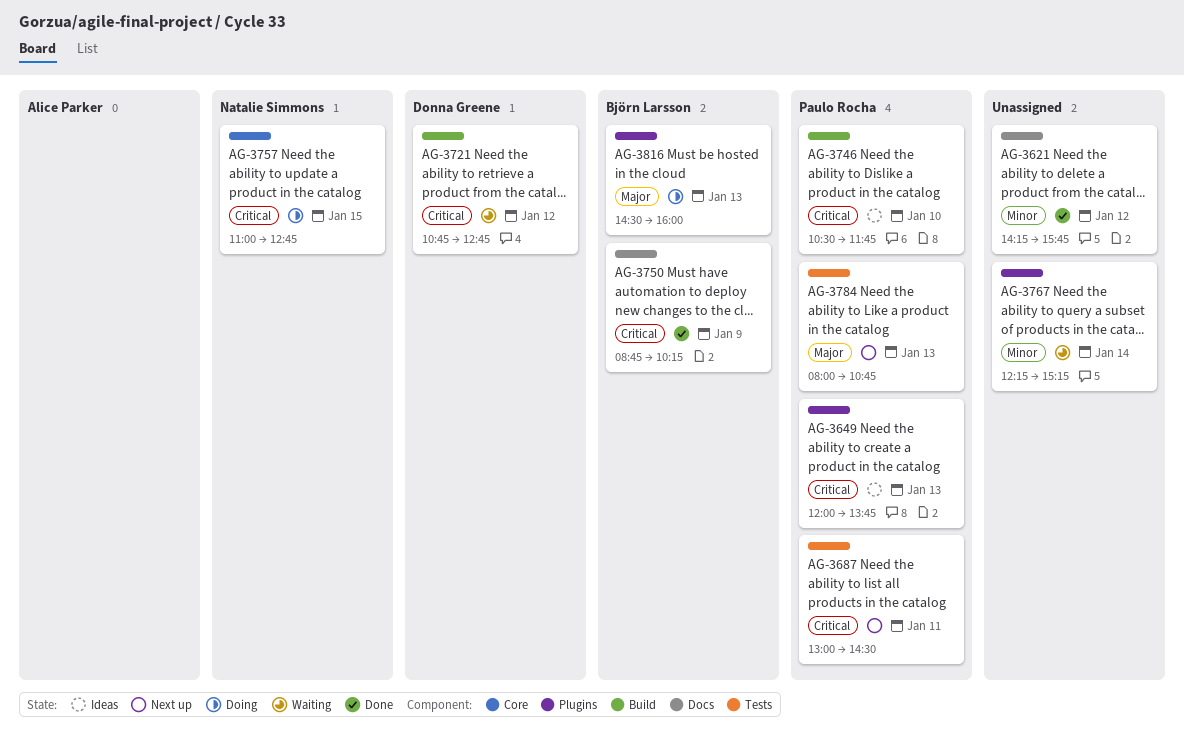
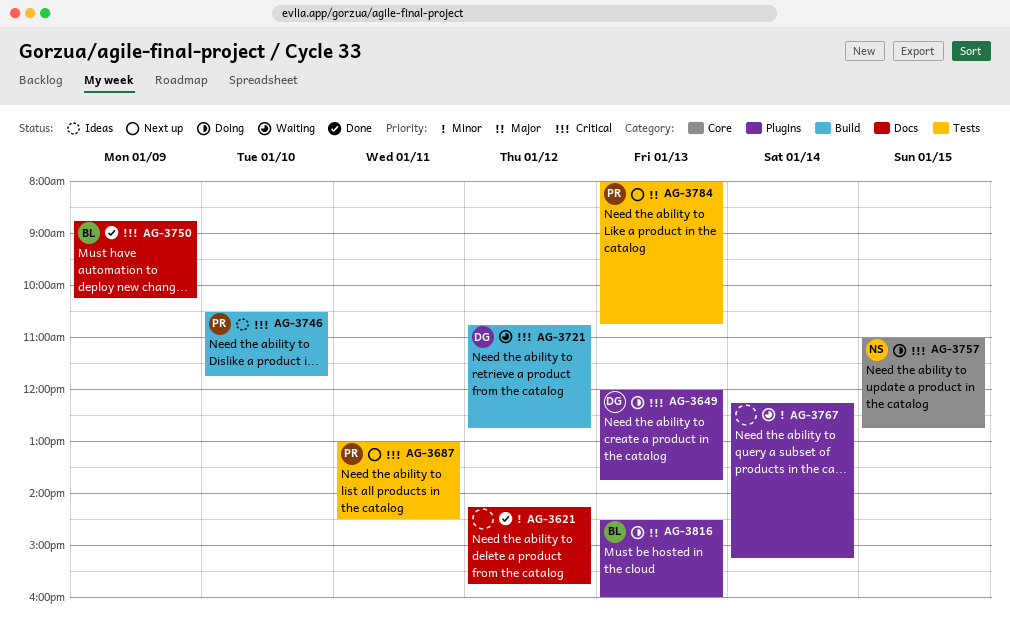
AG-3649, status: Ideas -> Doing
AG-3649, owner: Paulo Rocha -> Donna Greene

